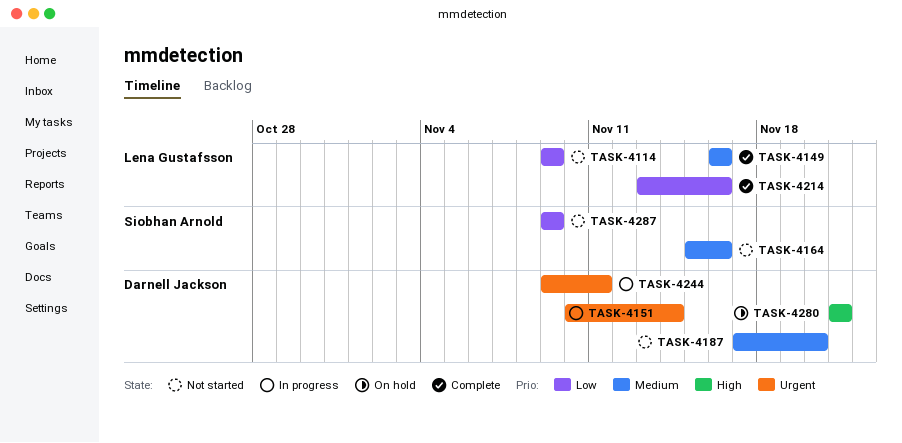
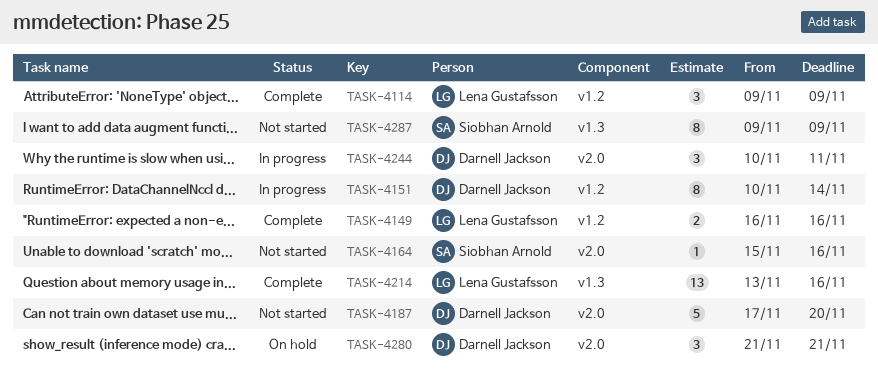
TASK-4114, status: Not started -> Complete
TASK-4244, start: Nov 9 -> Nov 10

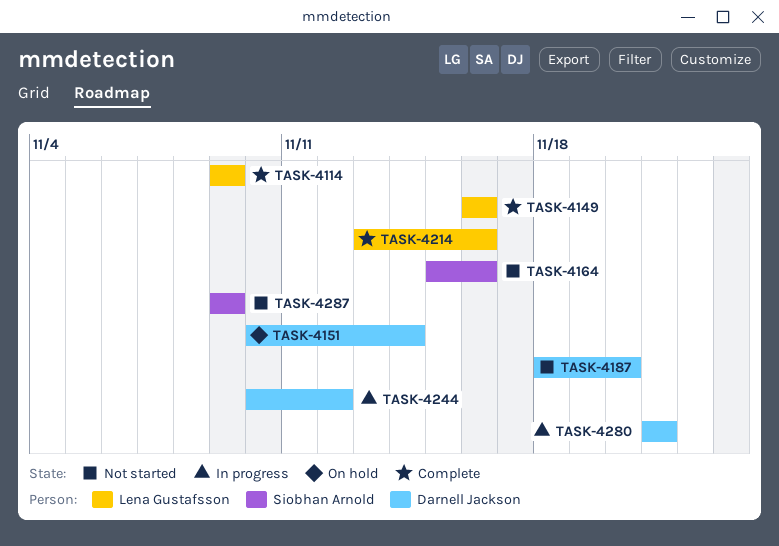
TASK-4151, status: In progress -> On hold
TASK-4187, start: Nov 17 -> Nov 18
TASK-4244, due: Nov 11 -> Nov 12
TASK-4280, status: On hold -> In progress

